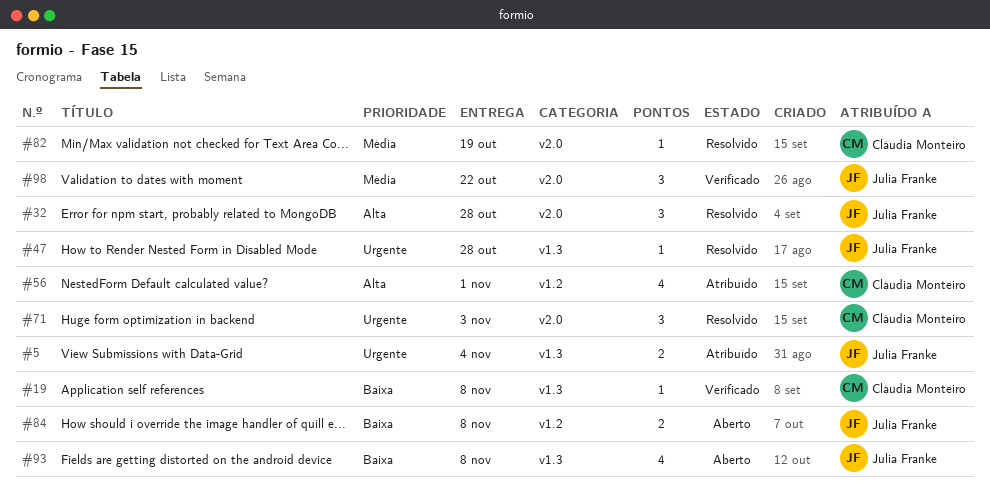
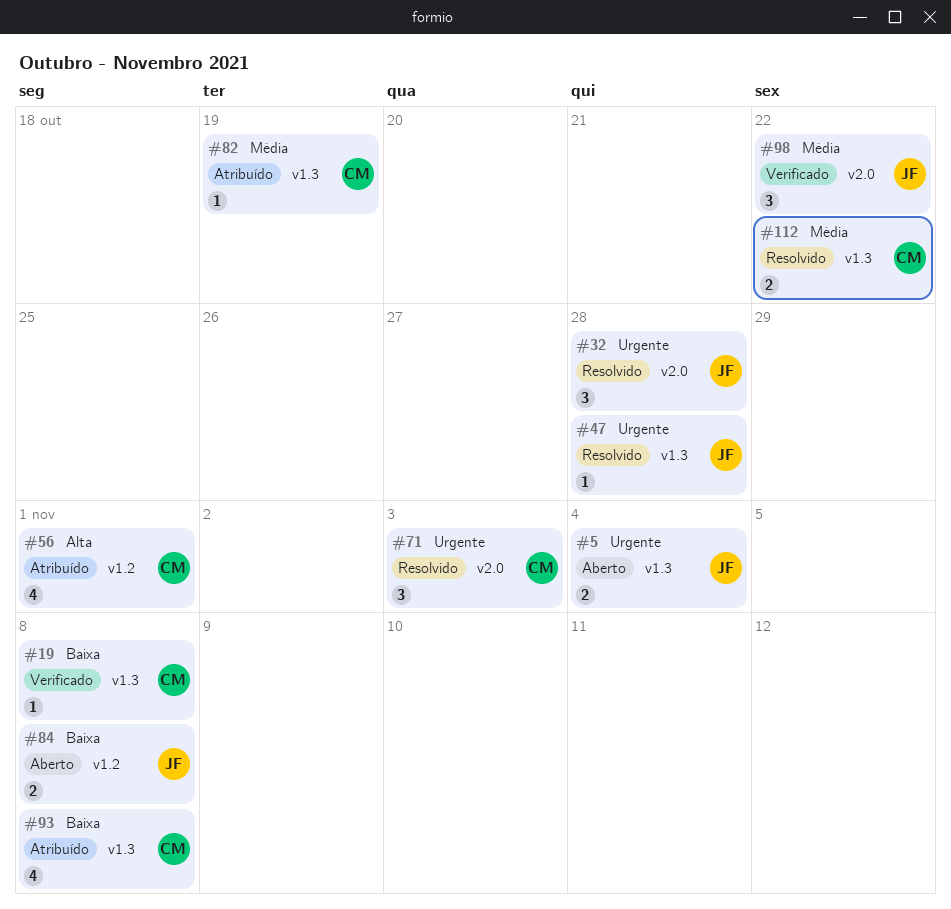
#5, status: Atribuído -> Aberto
#32, priority: Alta -> Urgente
#82, status: Resolvido -> Atribuído
#82, label: v2.0 -> v1.3
#93, status: Aberto -> Atribuído
#93, owner: Julia Franke -> Cláudia Monteiro
#112: none -> present

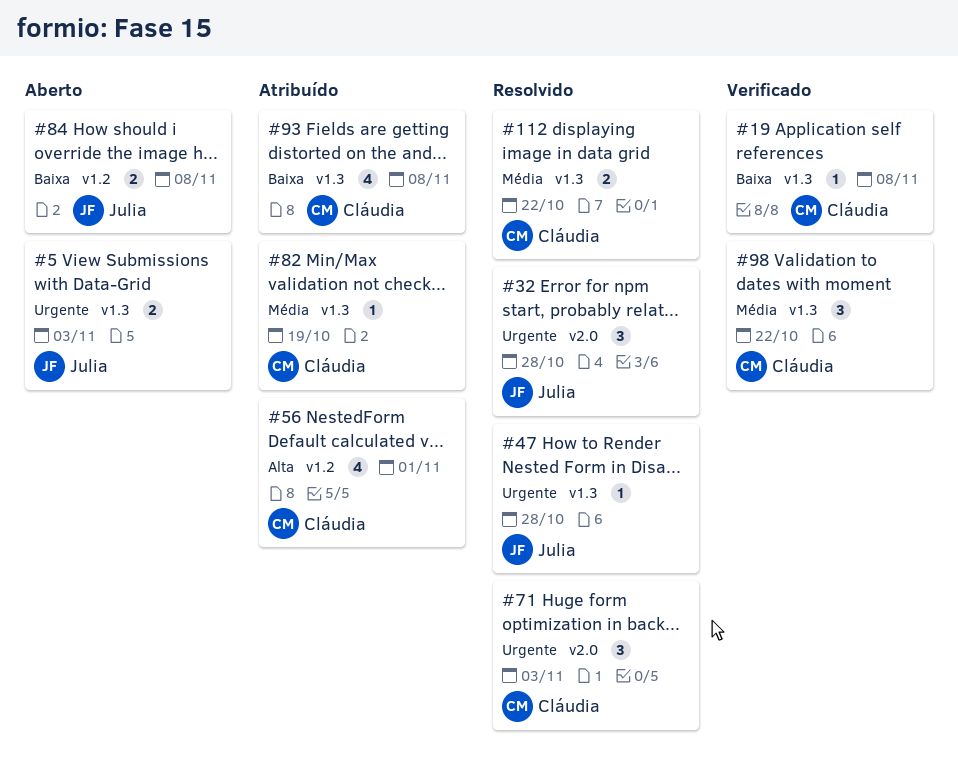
#5, due: Nov 4 -> Nov 3
#98, owner: Julia -> Cláudia
#98, label: v2.0 -> v1.3

